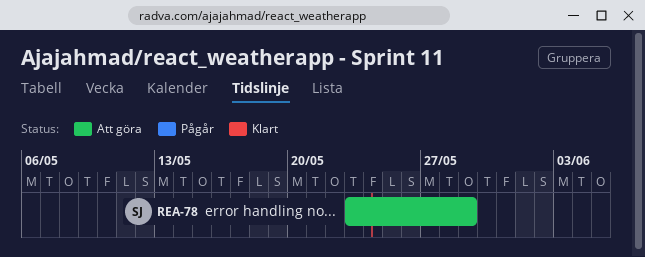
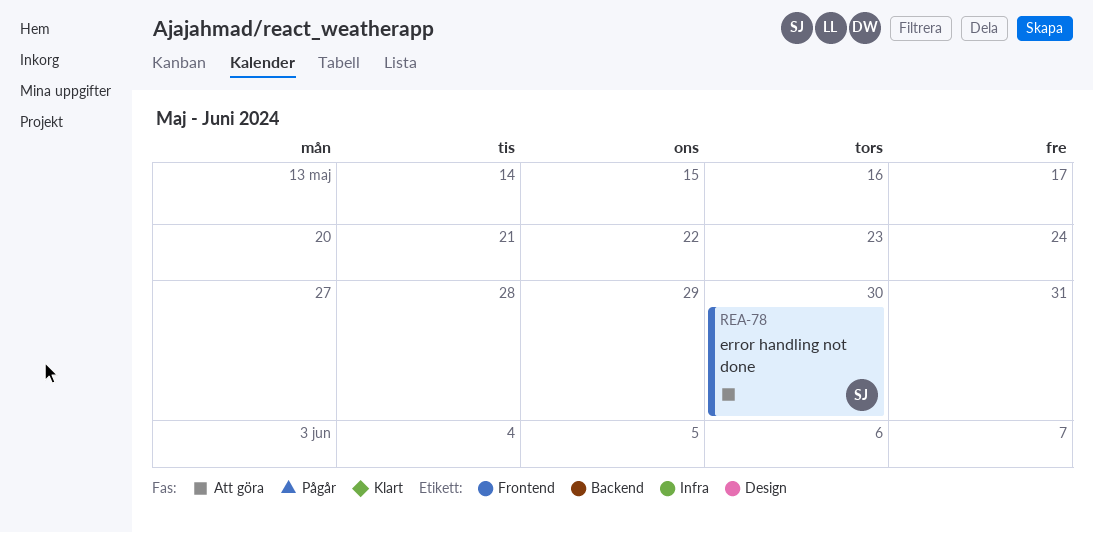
REA-78, due: May 29 -> May 30

